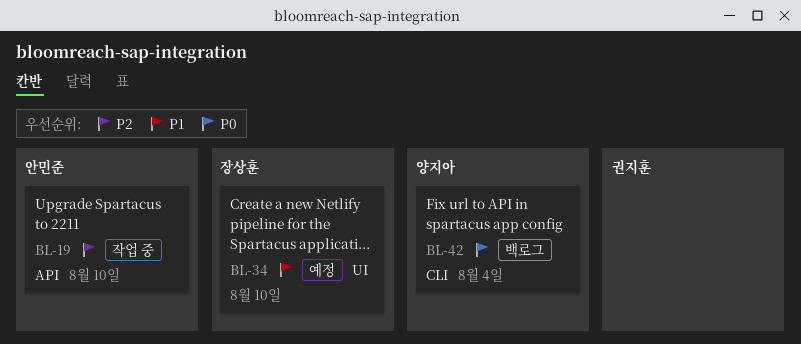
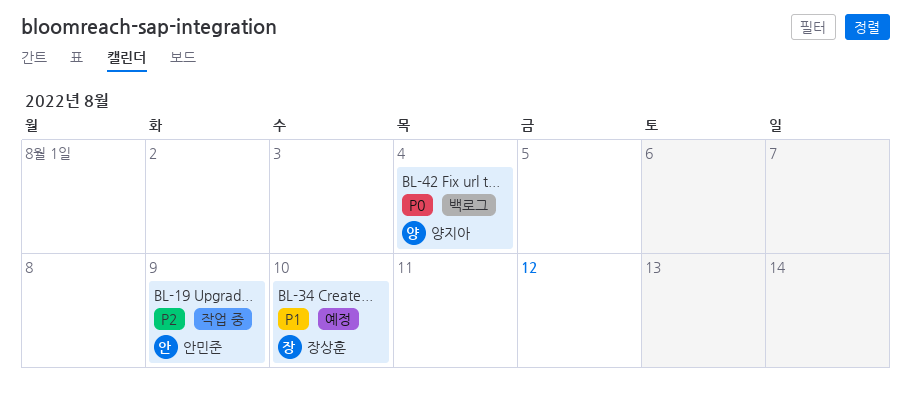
BL-19, due: Aug 10 -> Aug 9

